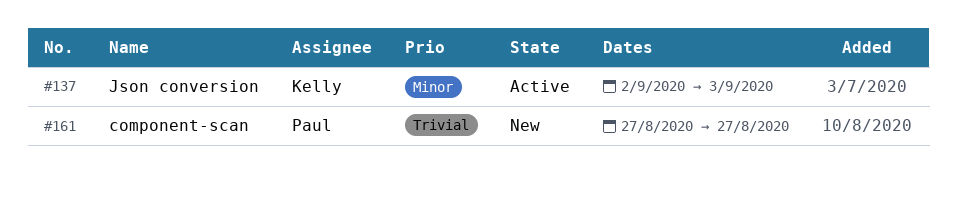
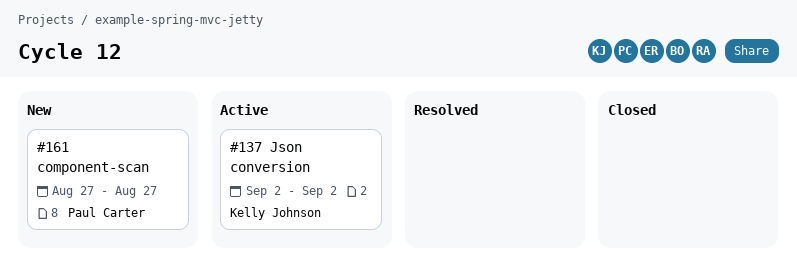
#137, due: Sep 3 -> Sep 2

